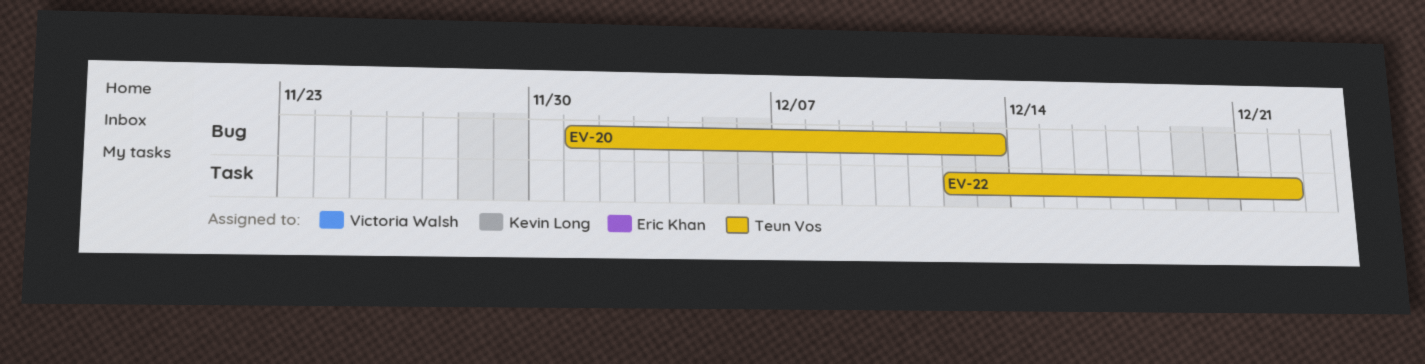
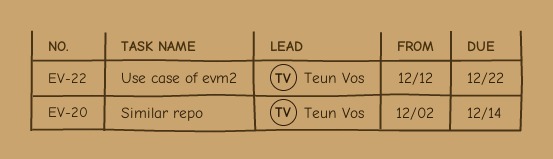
EV-20, start: Dec 1 -> Dec 2
EV-20, due: Dec 13 -> Dec 14

